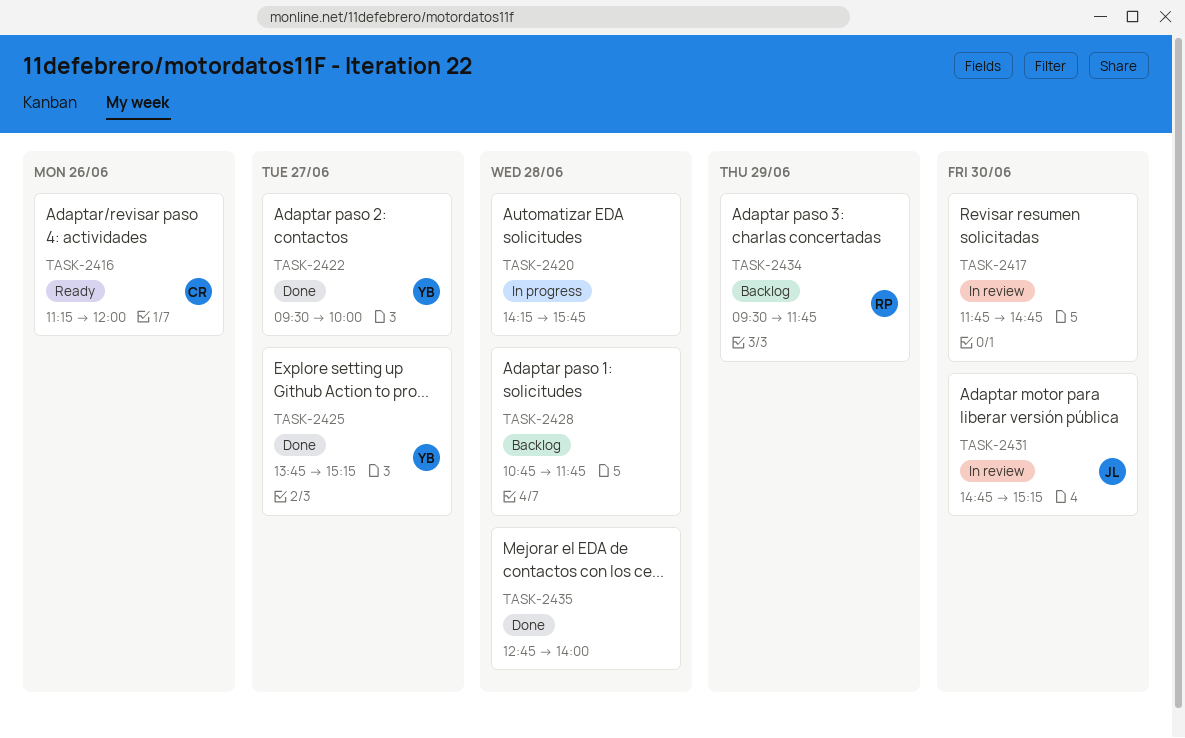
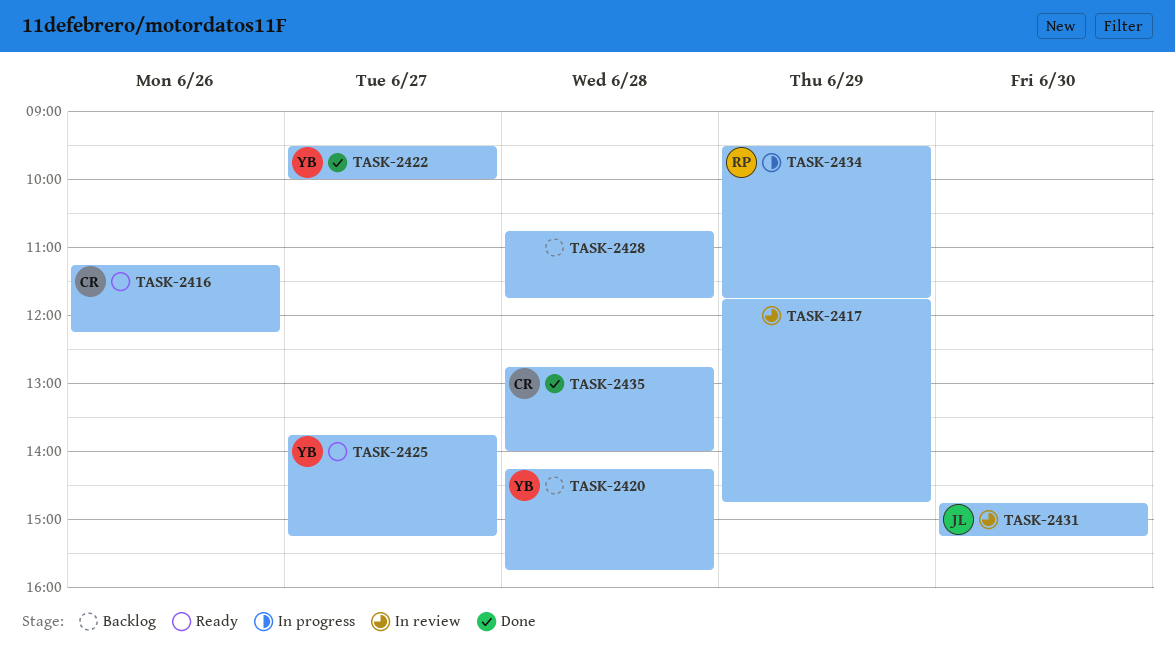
TASK-2416, ends: 12:00 -> 12:15
TASK-2417, day: Jun 30 -> Jun 29
TASK-2420, status: In progress -> Backlog
TASK-2420, owner: none -> YB
TASK-2425, status: Done -> Ready
TASK-2434, status: Backlog -> In progress
TASK-2435, owner: none -> CR

